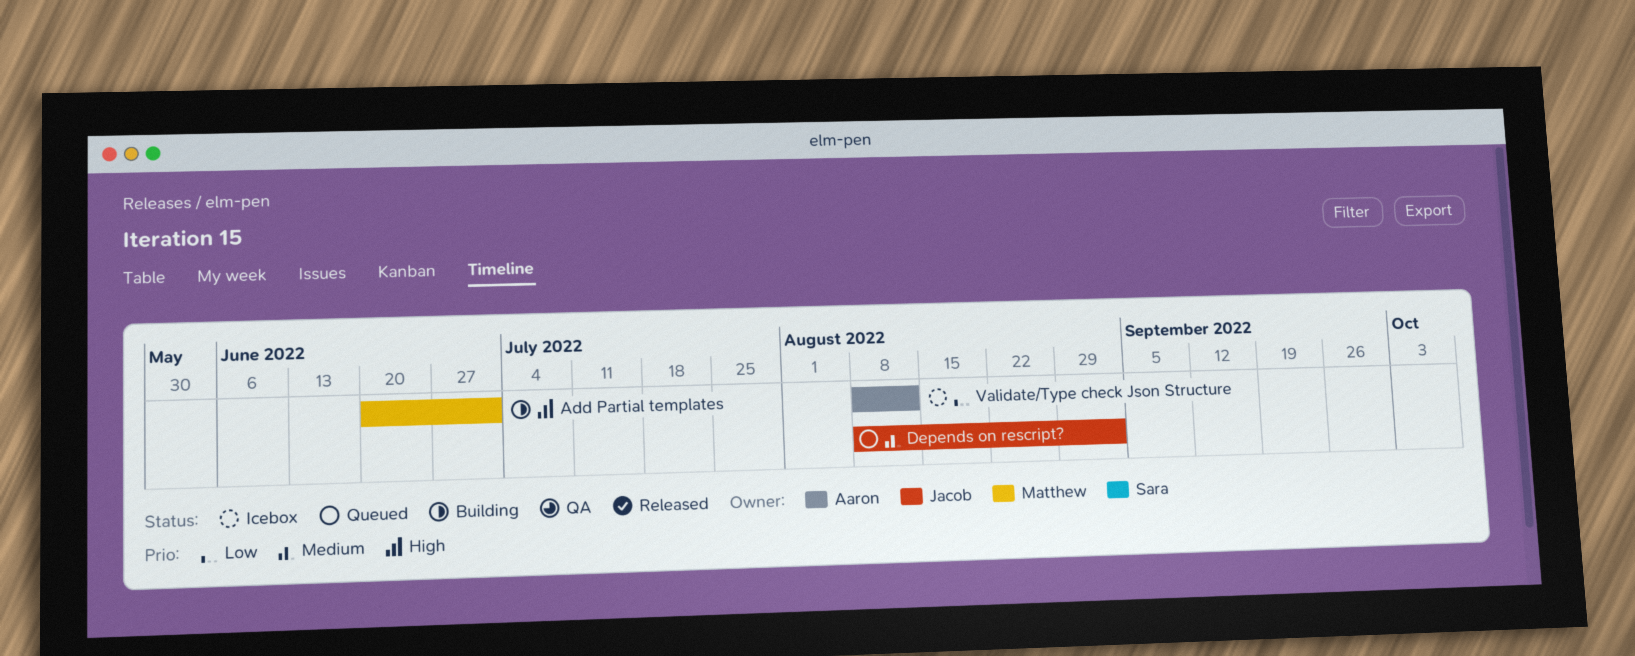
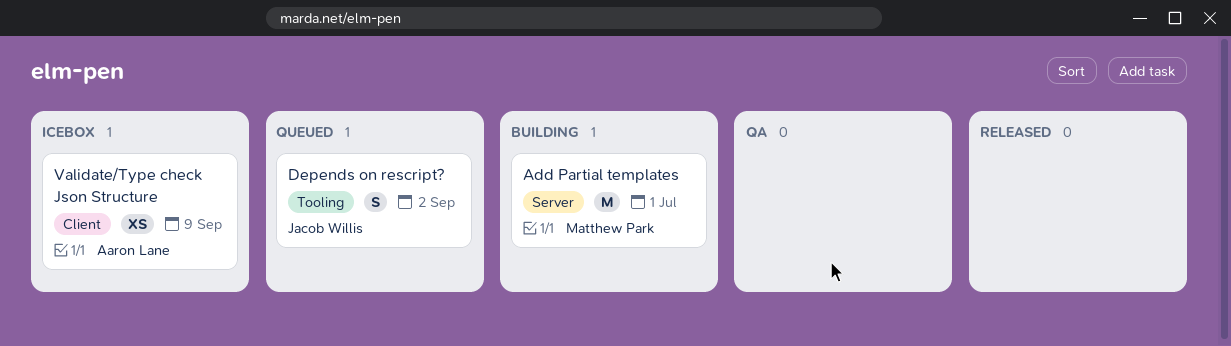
Validate/Type check Json Structure, due: Aug 12 -> Sep 9

